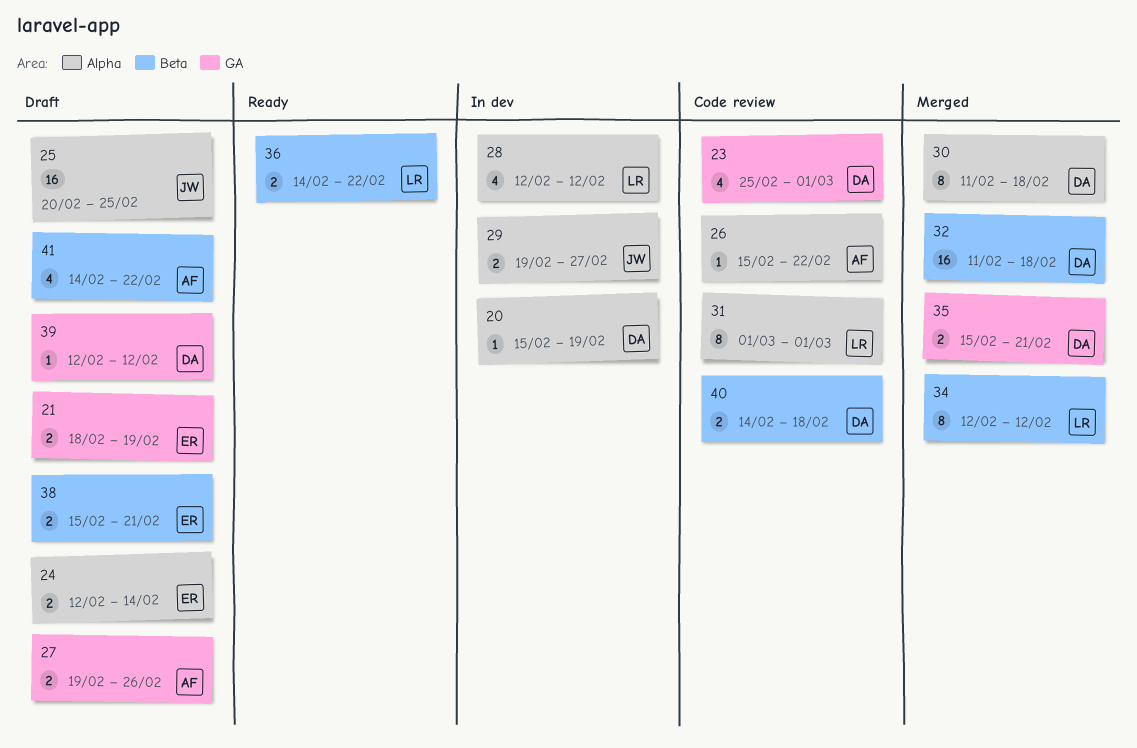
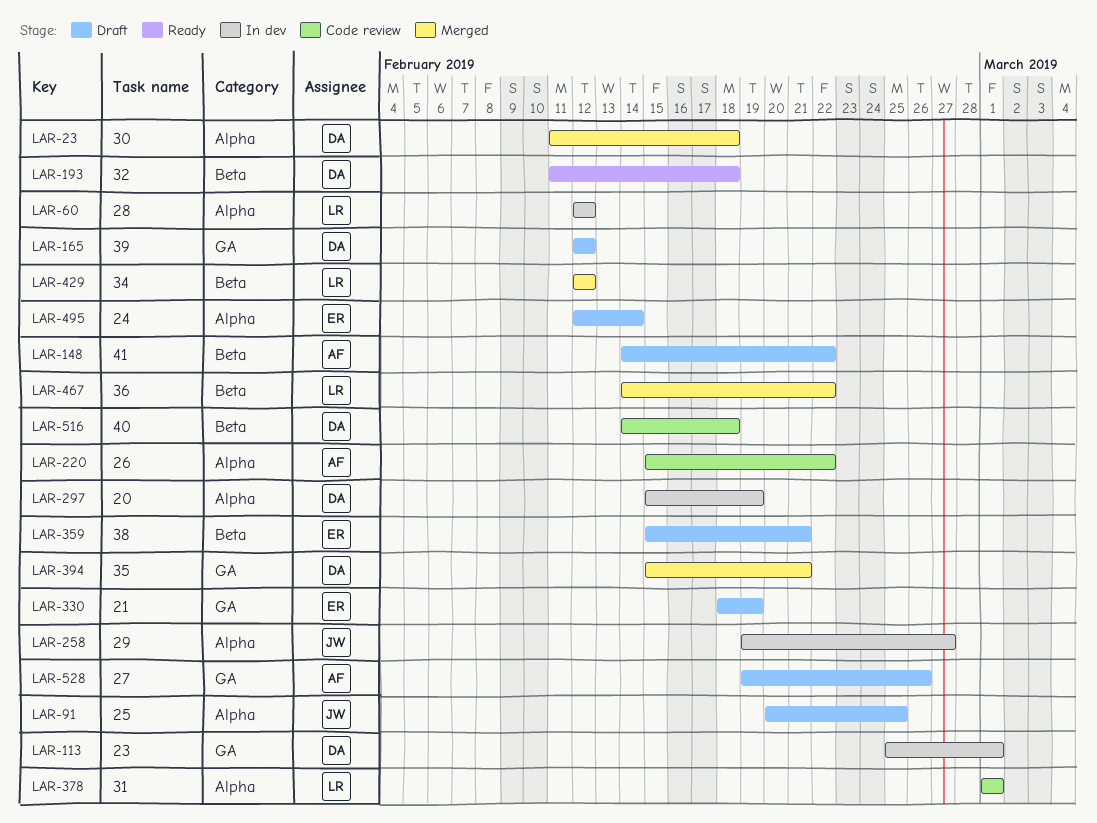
23, status: Code review -> In dev
32, status: Merged -> Ready
36, status: Ready -> Merged

